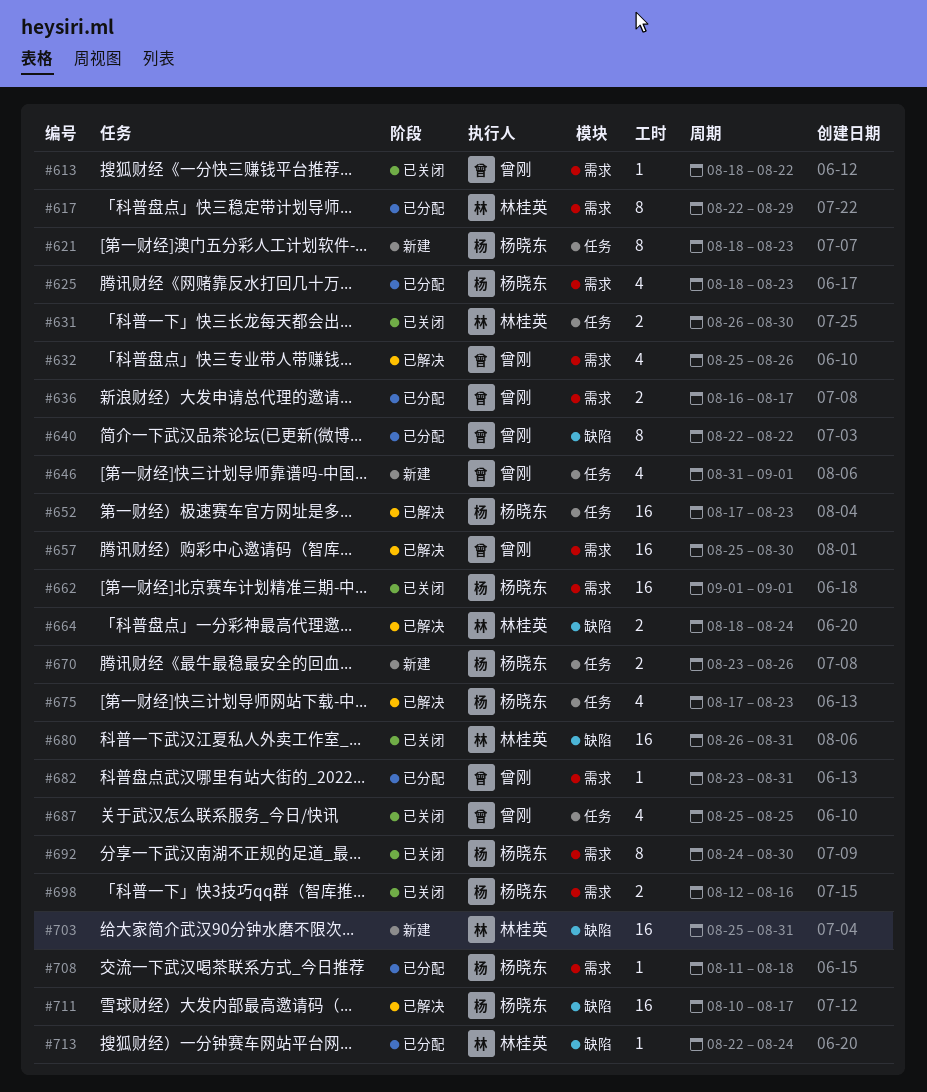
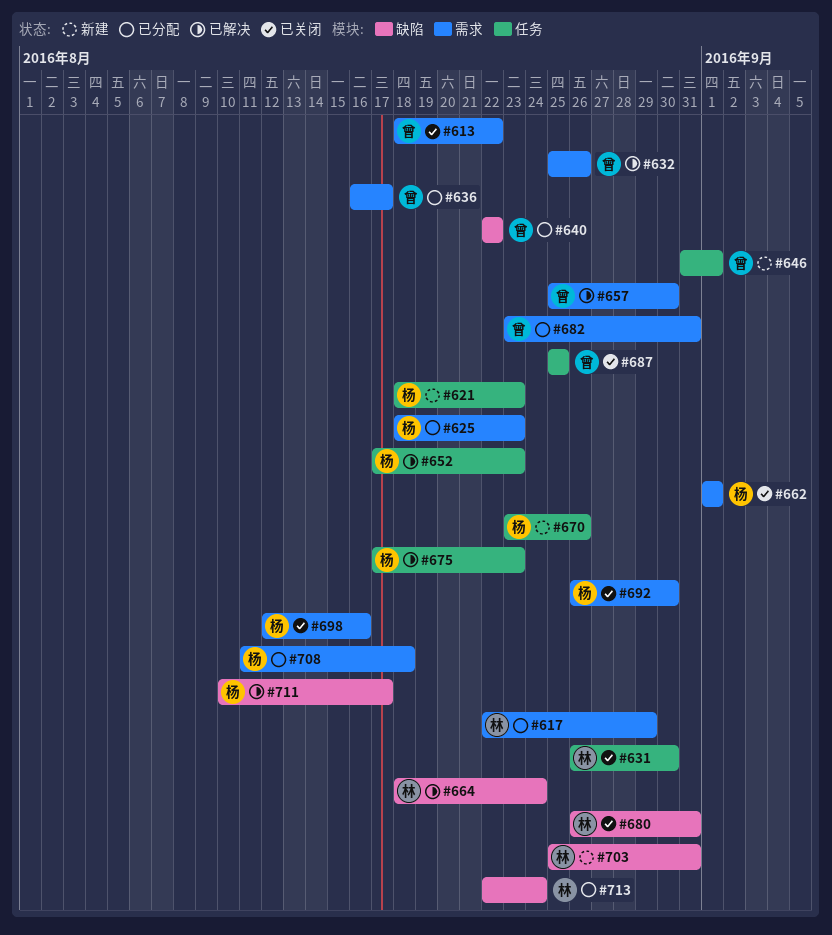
#692, start: Aug 24 -> Aug 26

